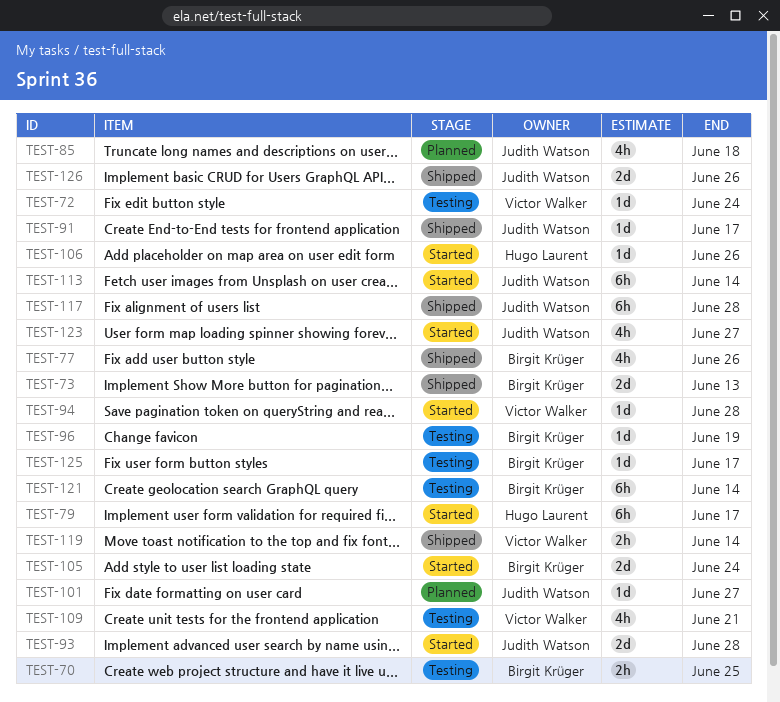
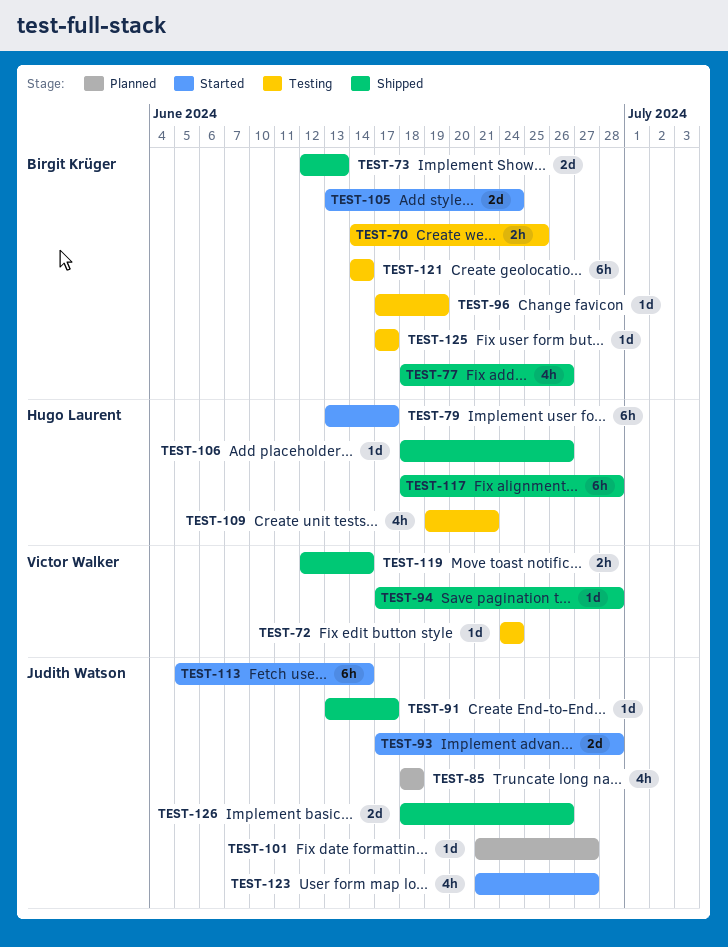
TEST-94, status: Started -> Shipped
TEST-106, status: Started -> Shipped
TEST-109, owner: Victor Walker -> Hugo Laurent
TEST-117, owner: Judith Watson -> Hugo Laurent

